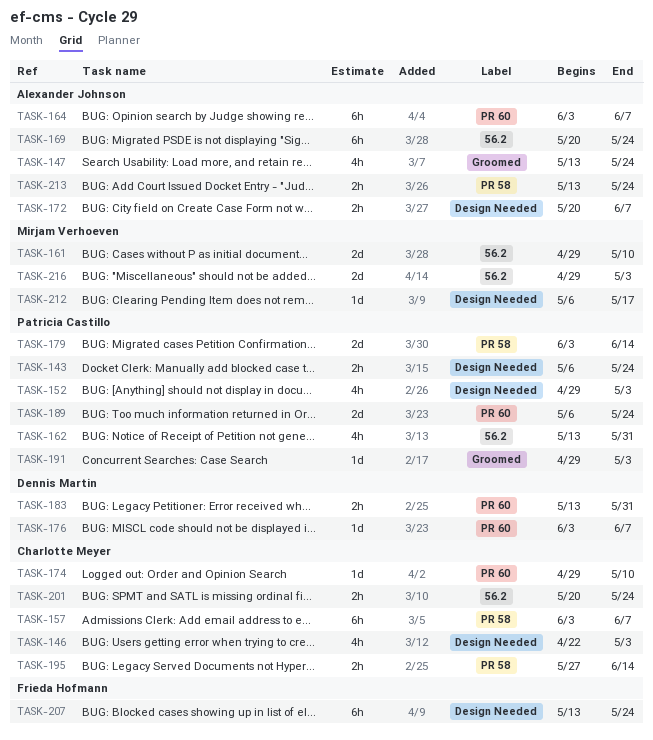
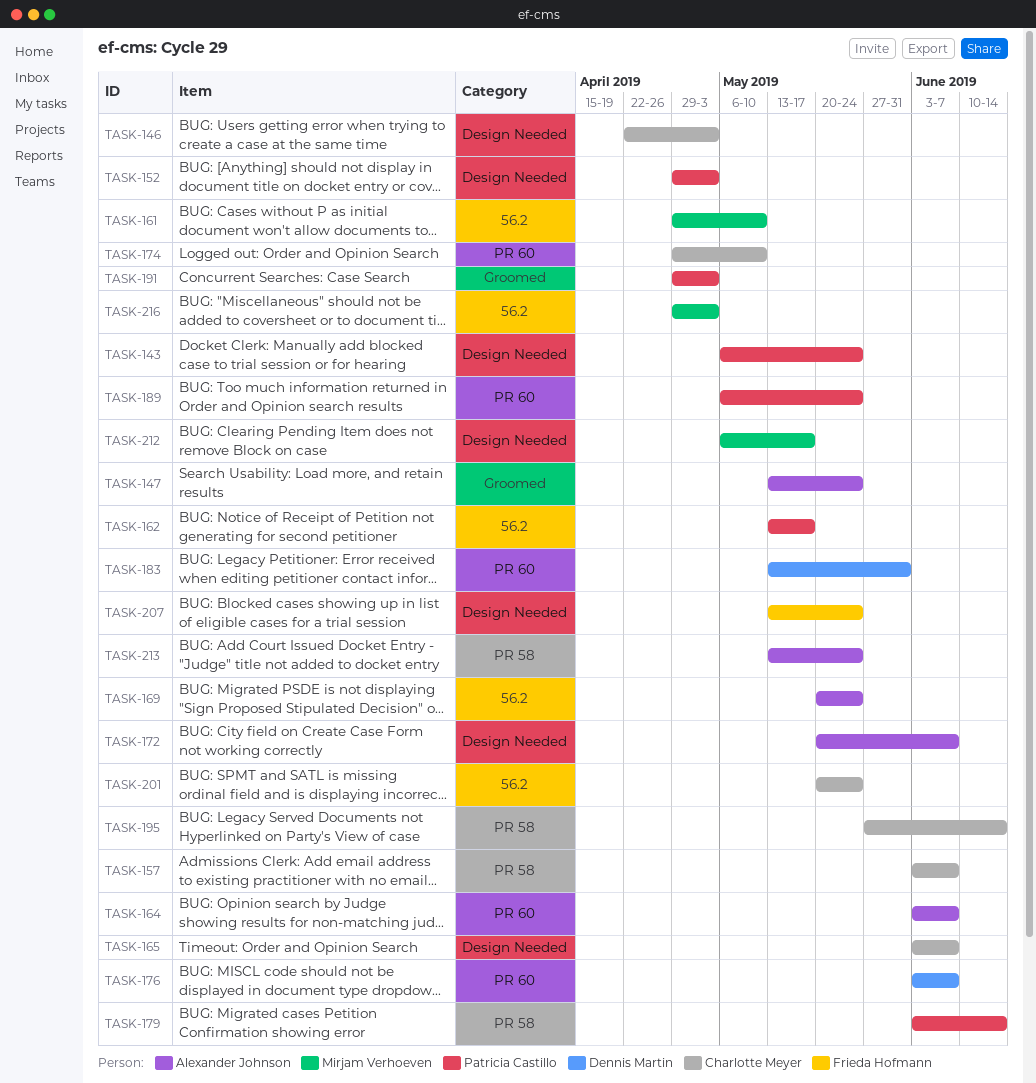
TASK-162, due: May 31 -> May 17
TASK-165: none -> present

